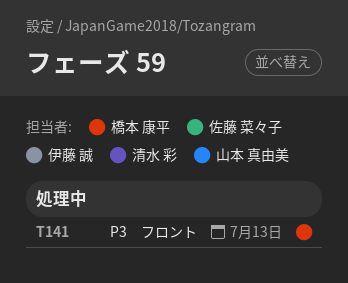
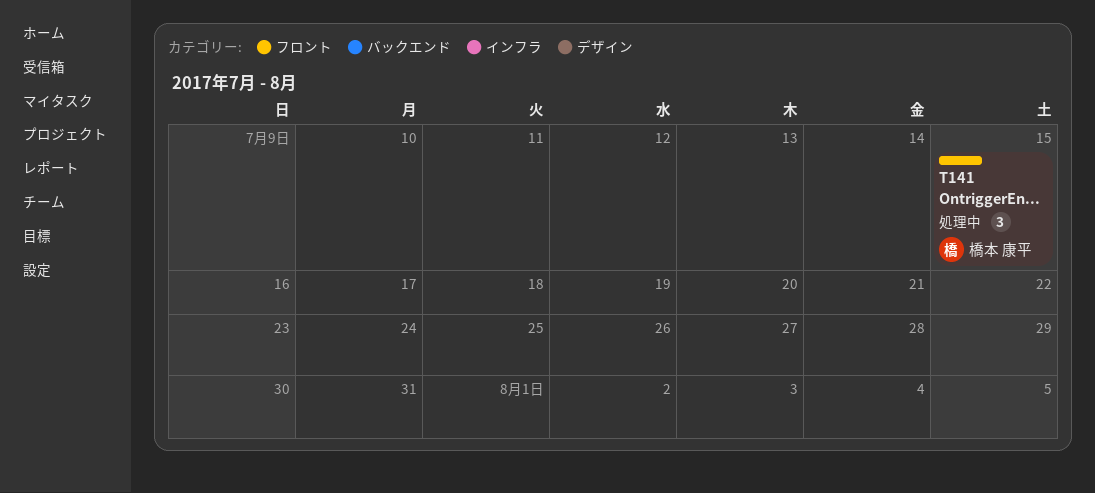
T141, due: Jul 13 -> Jul 15

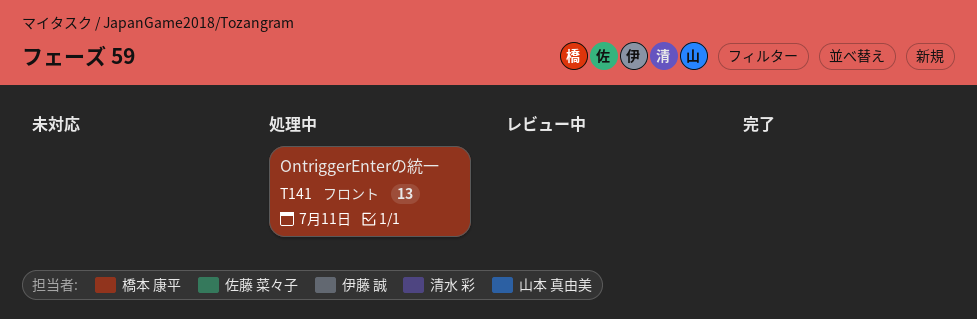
T141, estimate: 3 -> 13
T141, due: Jul 15 -> Jul 11

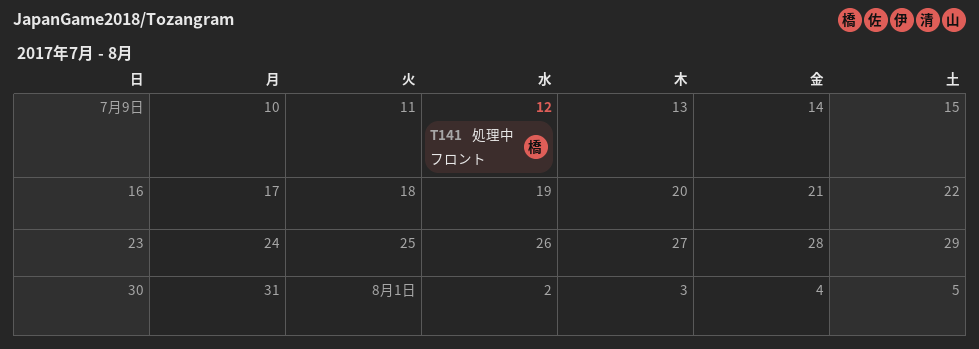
T141, due: Jul 11 -> Jul 12

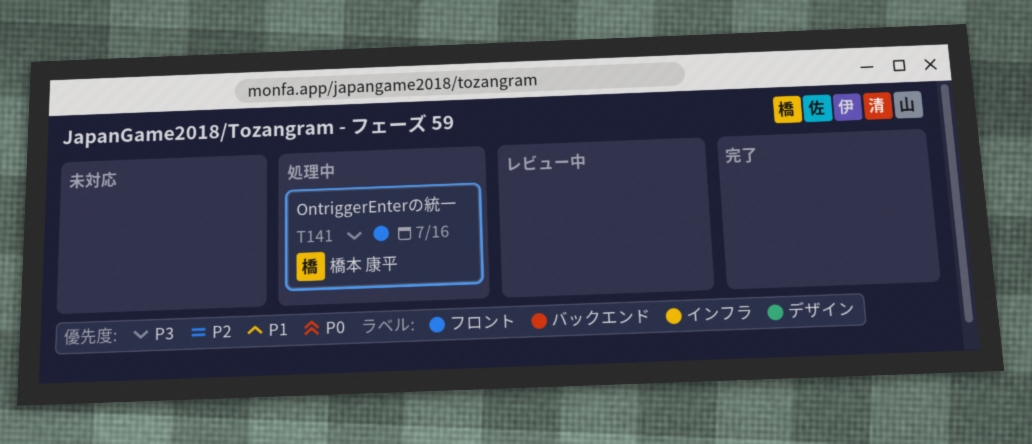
T141, due: Jul 12 -> Jul 16

